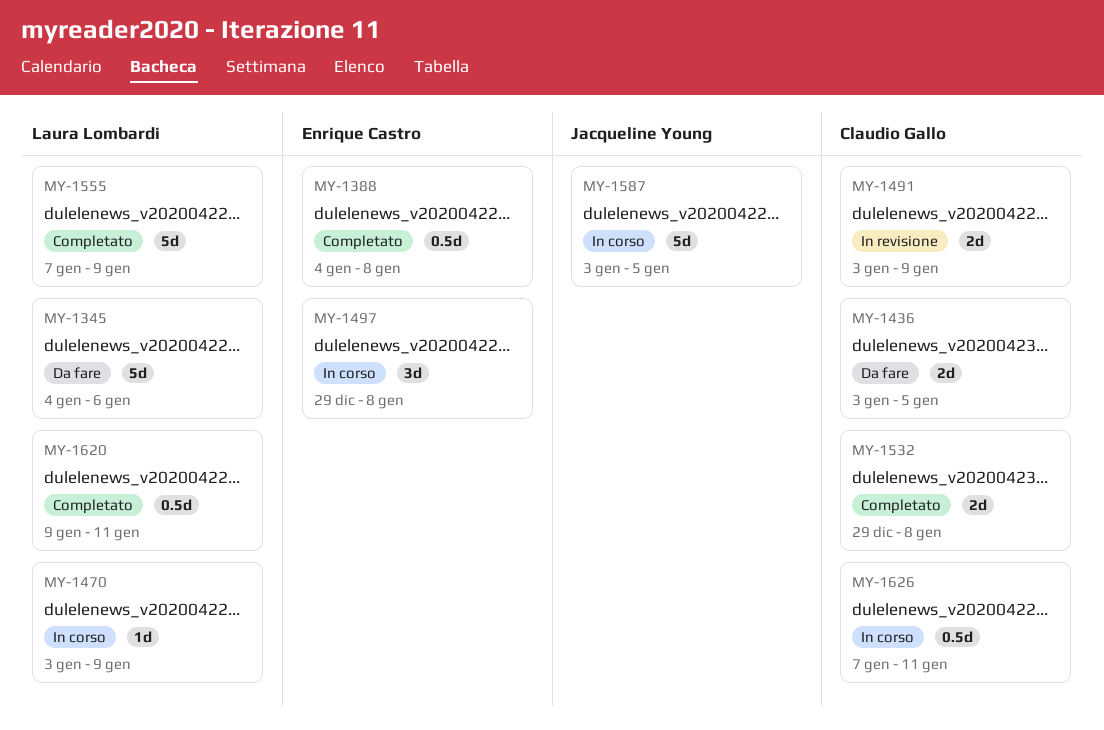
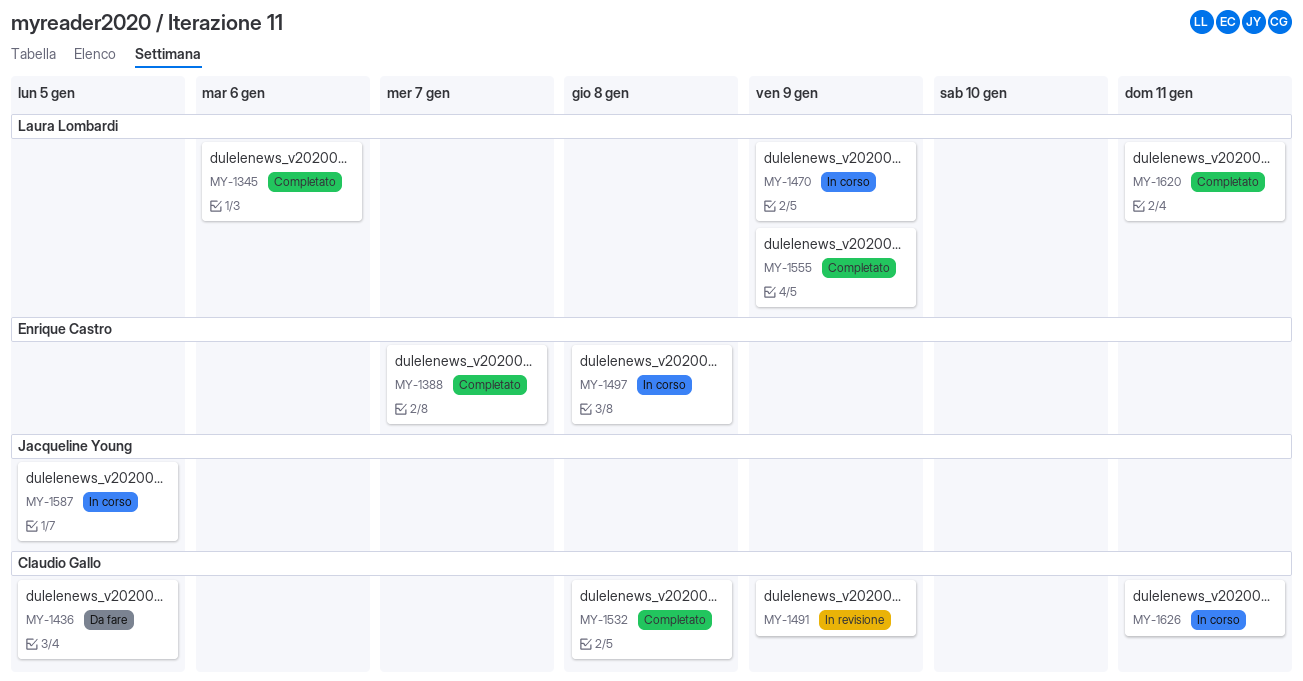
MY-1345, status: Da fare -> Completato
MY-1388, due: Jan 8 -> Jan 7

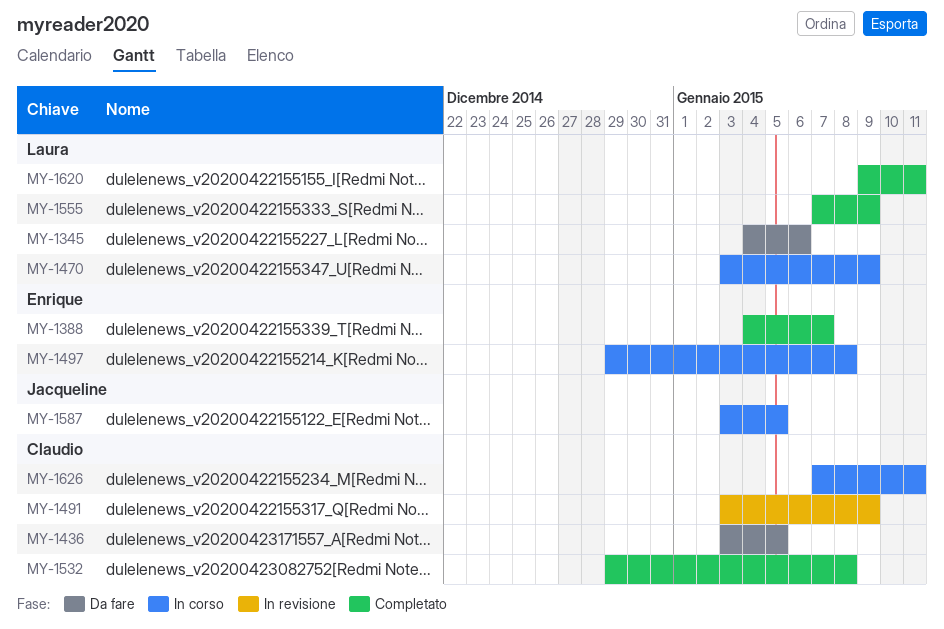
MY-1345, status: Completato -> Da fare

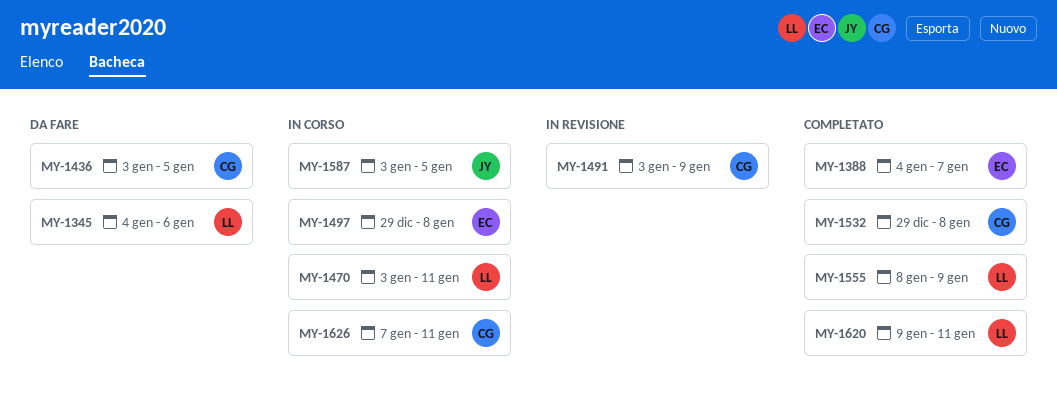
MY-1470, due: Jan 9 -> Jan 11
MY-1555, start: Jan 7 -> Jan 8

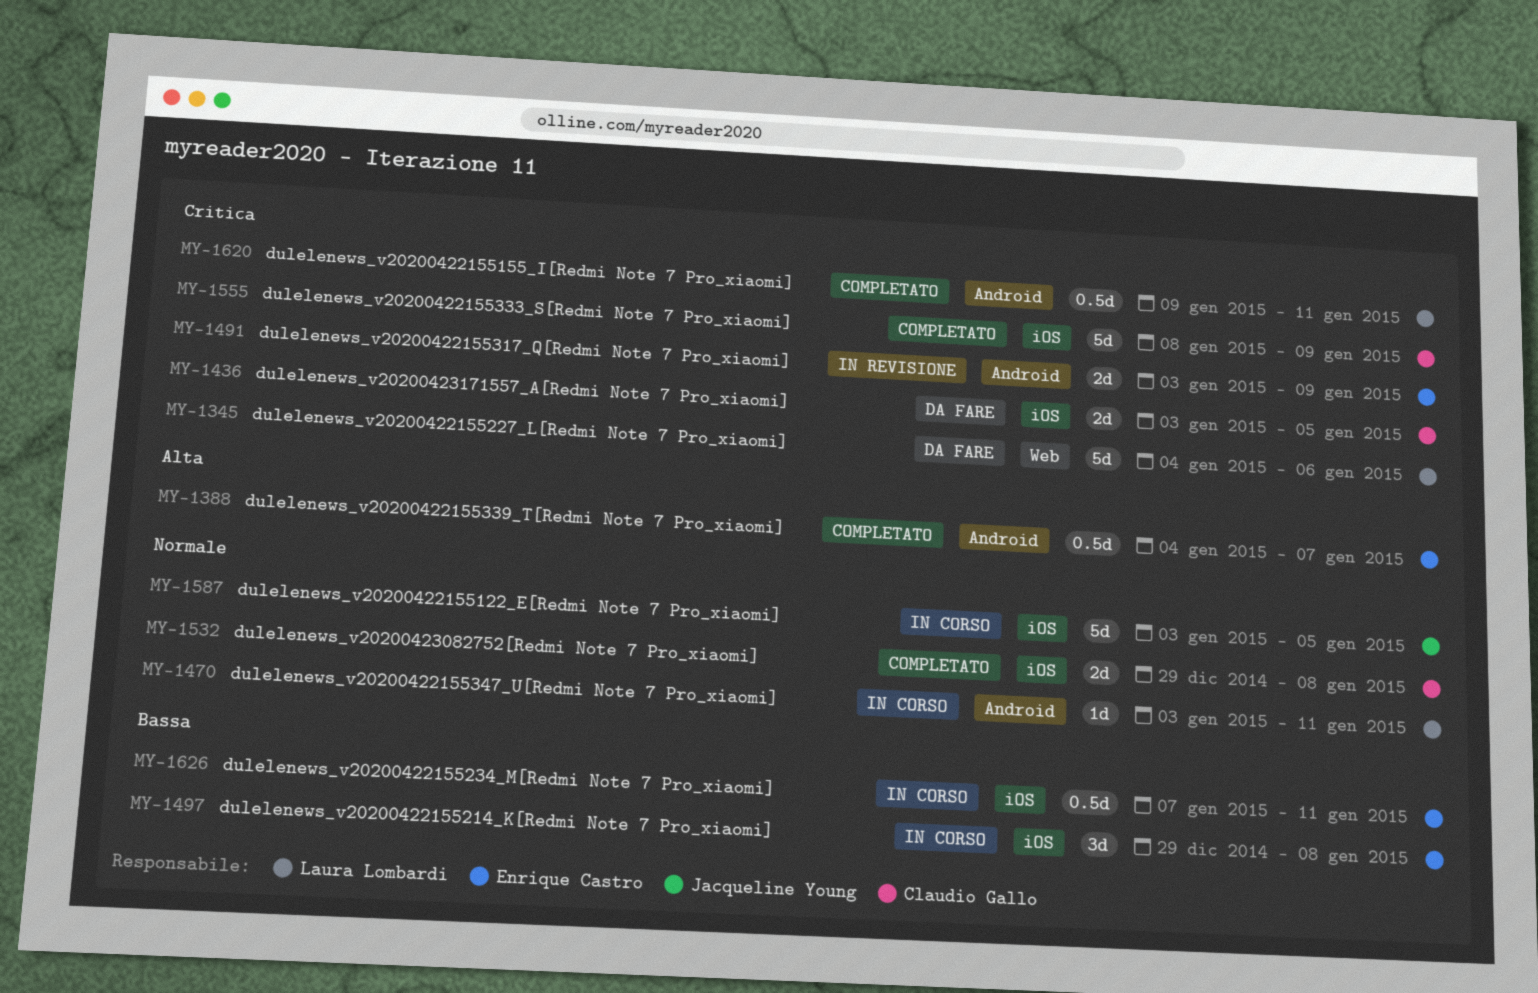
MY-1491, owner: Claudio Gallo -> Enrique Castro
MY-1555, owner: Laura Lombardi -> Claudio Gallo
MY-1626, owner: Claudio Gallo -> Enrique Castro

